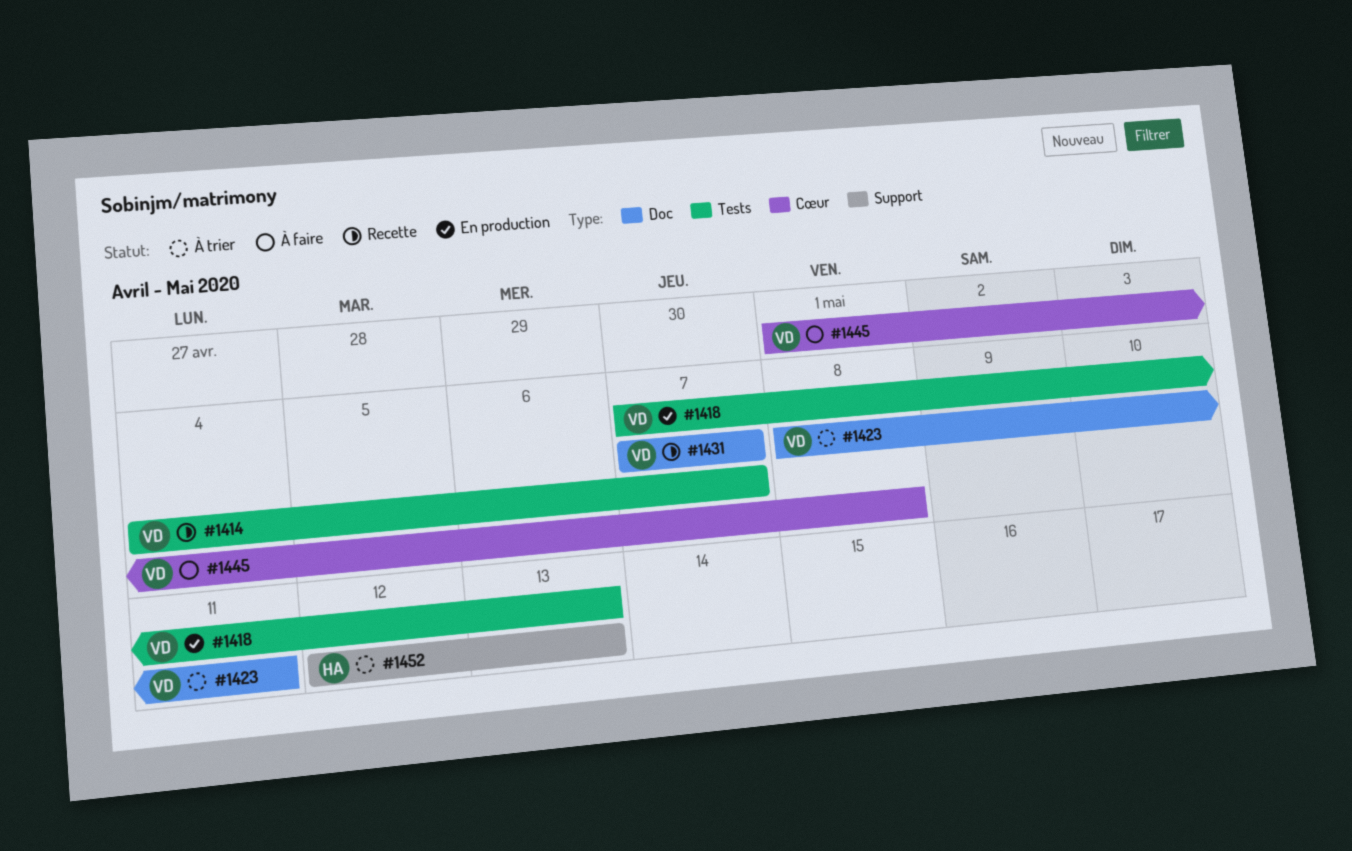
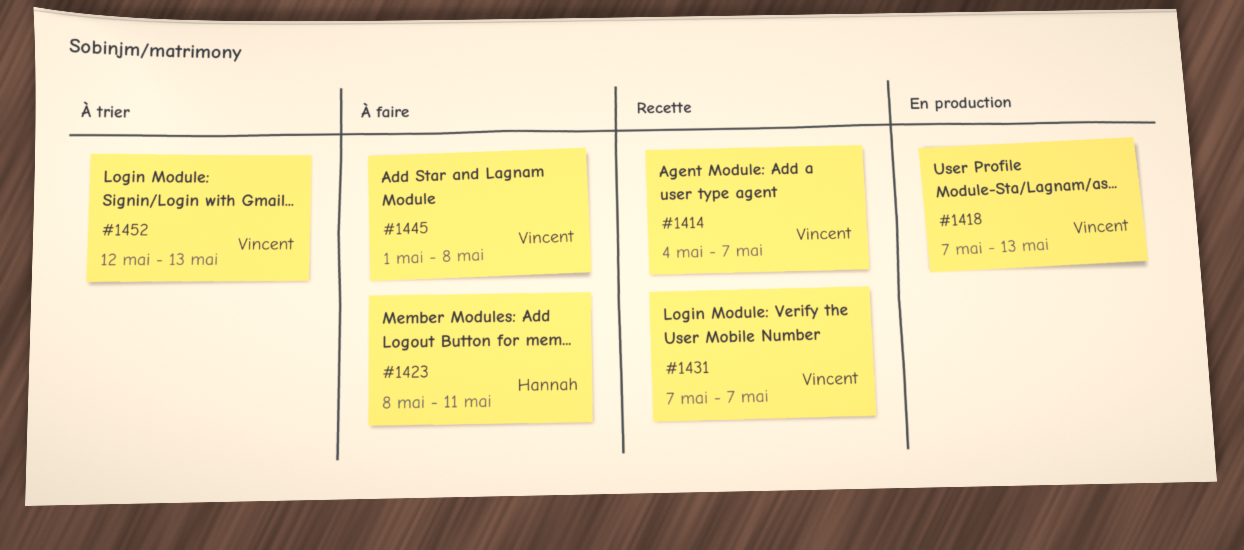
#1423, status: À trier -> À faire
#1423, owner: Vincent -> Hannah
#1452, owner: Hannah -> Vincent

